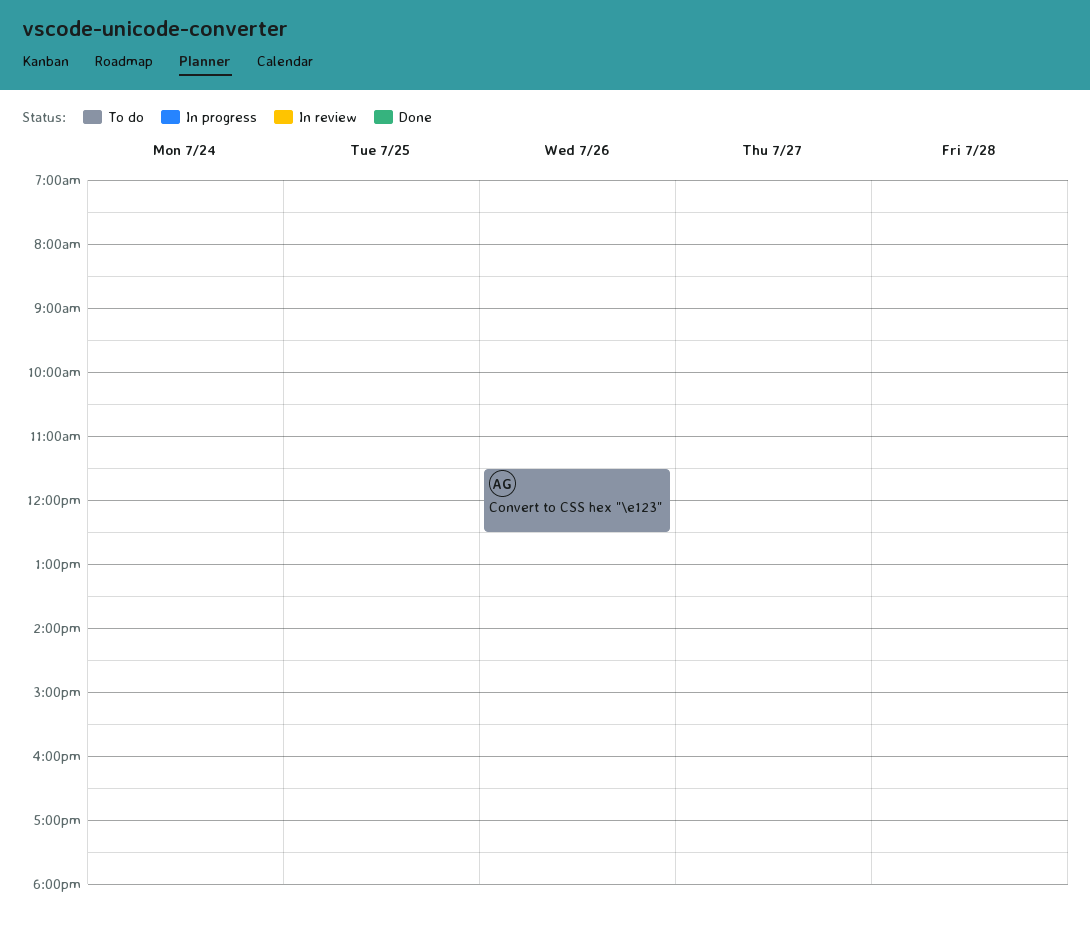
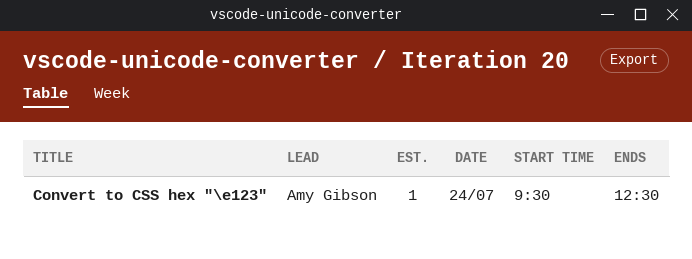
Convert to CSS hex "\e123", day: Jul 26 -> Jul 24
Convert to CSS hex "\e123", begins: 11:30 -> 09:30

